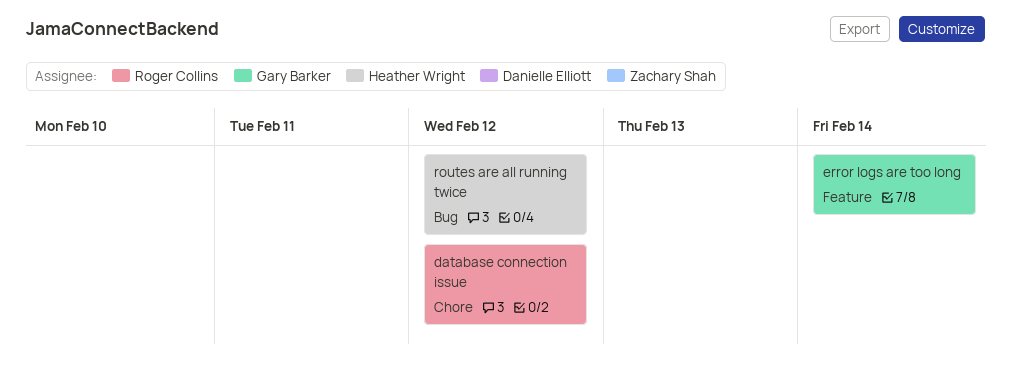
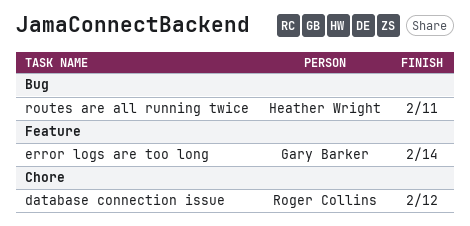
routes are all running twice, due: Feb 12 -> Feb 11

